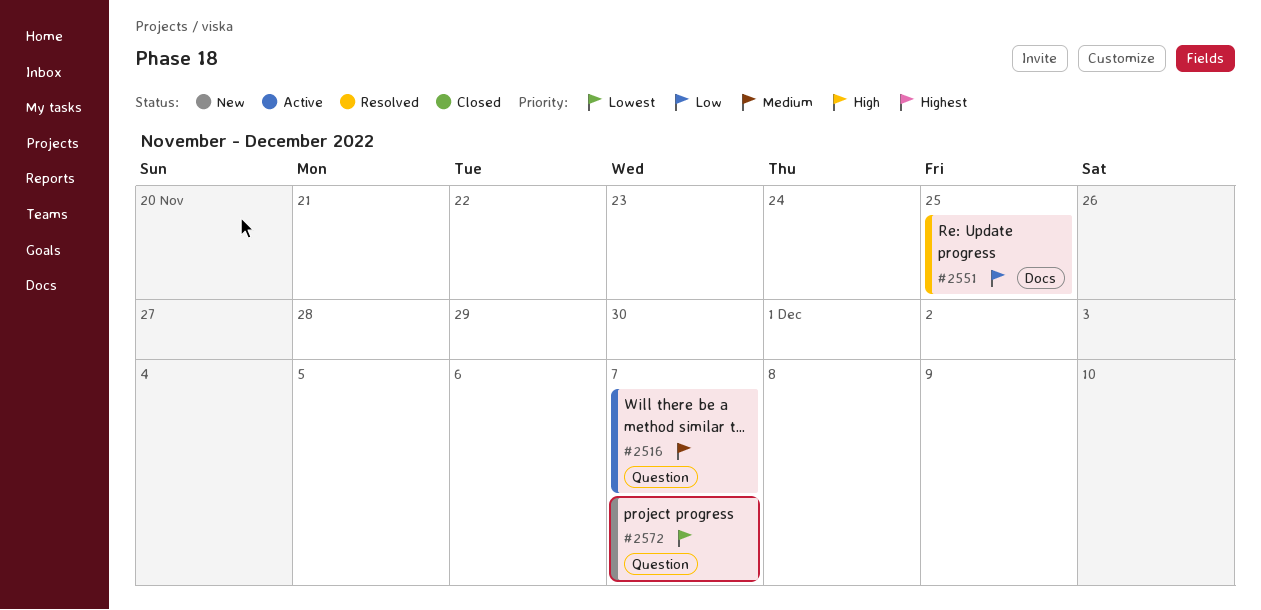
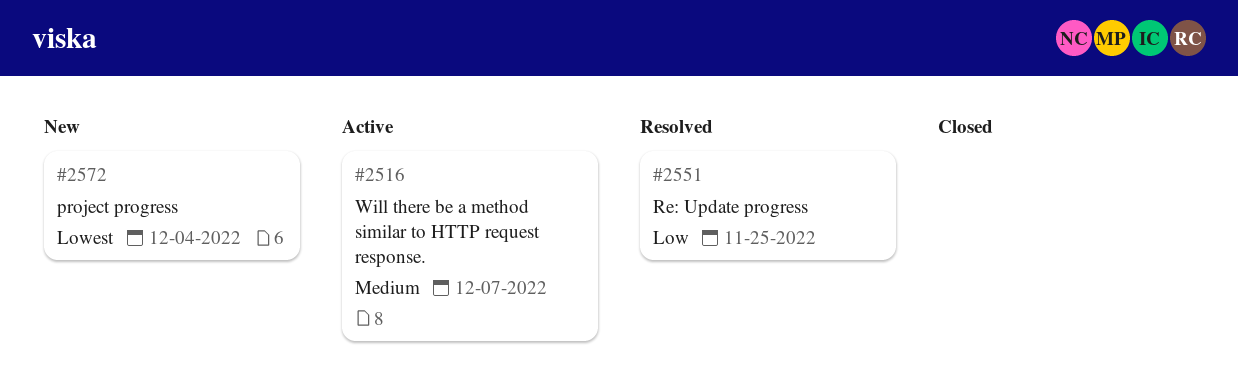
#2572, due: Dec 7 -> Dec 4

